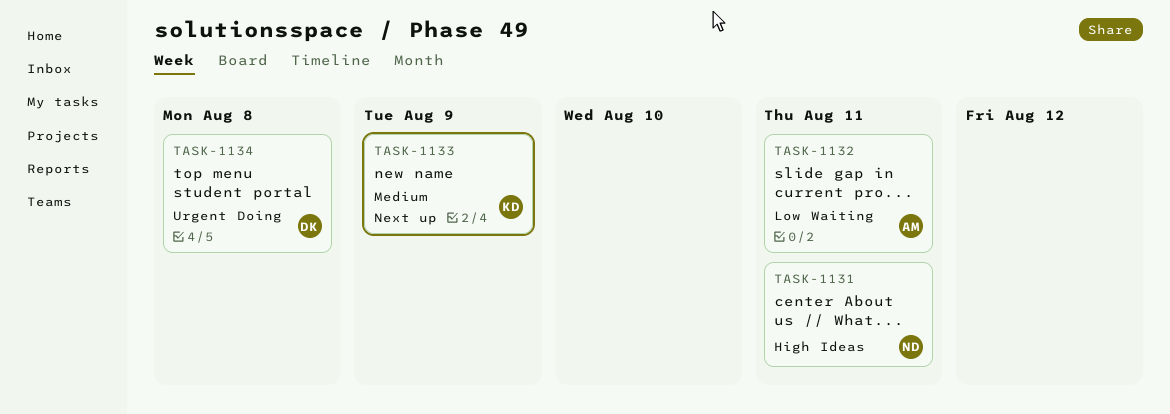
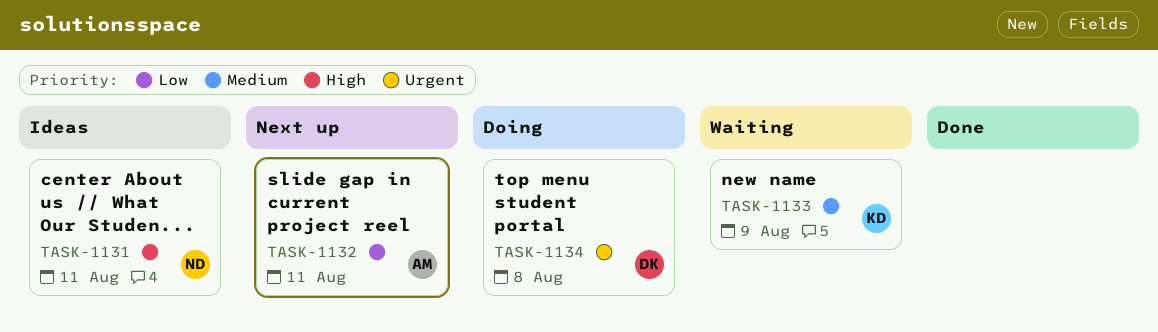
TASK-1132, status: Waiting -> Next up
TASK-1133, status: Next up -> Waiting

